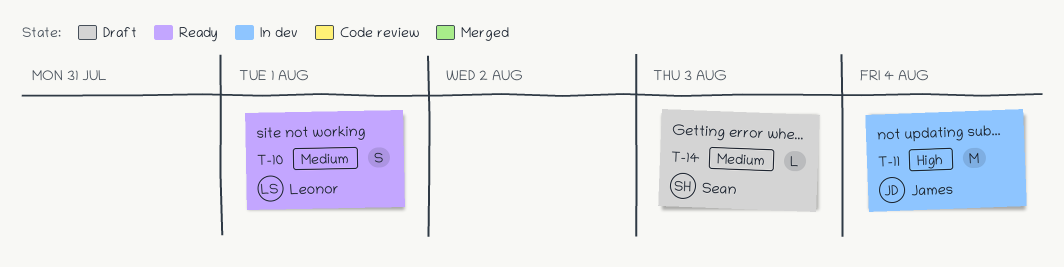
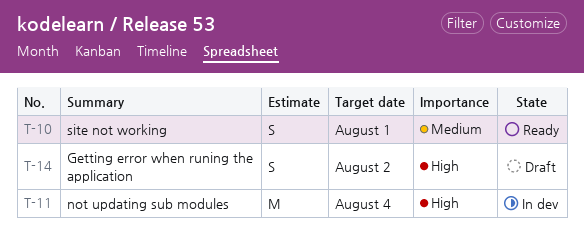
T-14, priority: Medium -> High
T-14, estimate: L -> S
T-14, due: Aug 3 -> Aug 2

